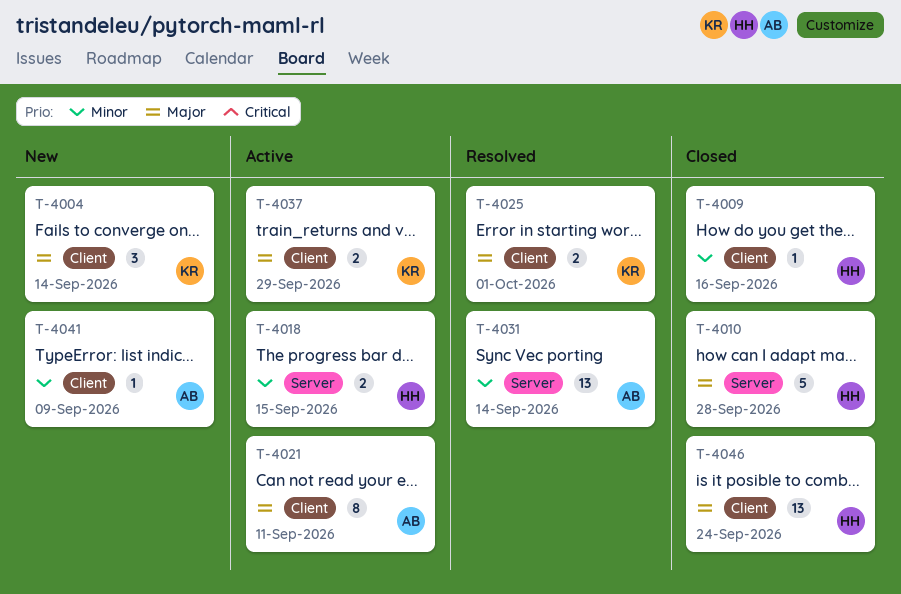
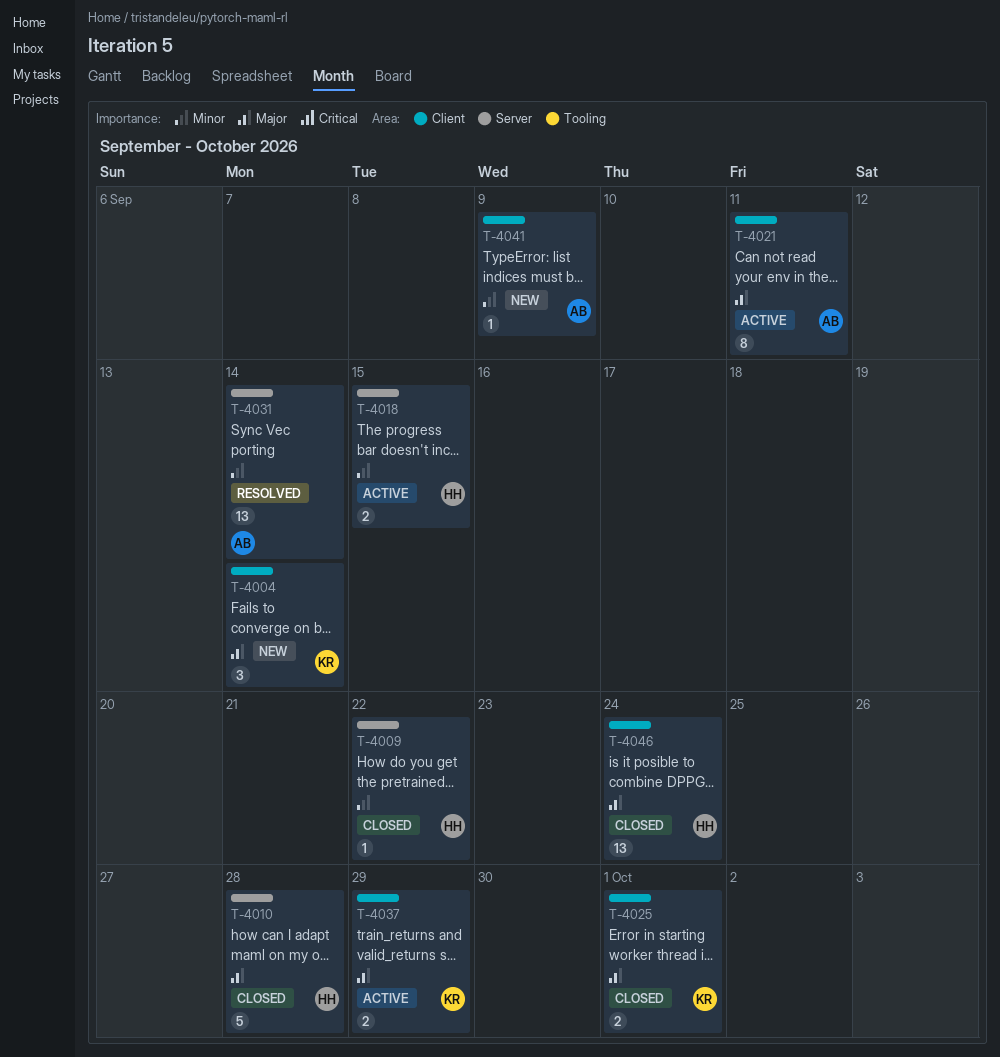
T-4009, label: Client -> Server
T-4009, due: Sep 16 -> Sep 22
T-4025, status: Resolved -> Closed

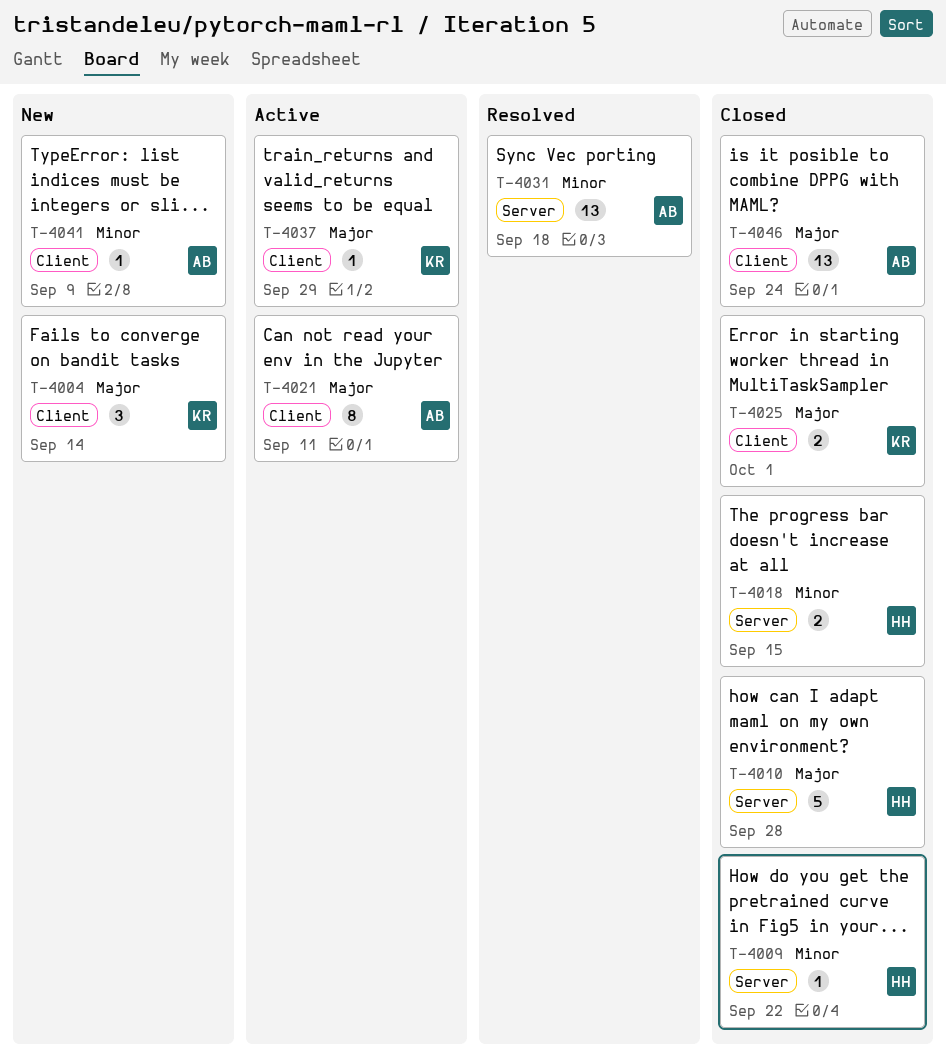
T-4018, status: Active -> Closed
T-4031, due: Sep 14 -> Sep 18
T-4037, estimate: 2 -> 1
T-4046, owner: HH -> AB

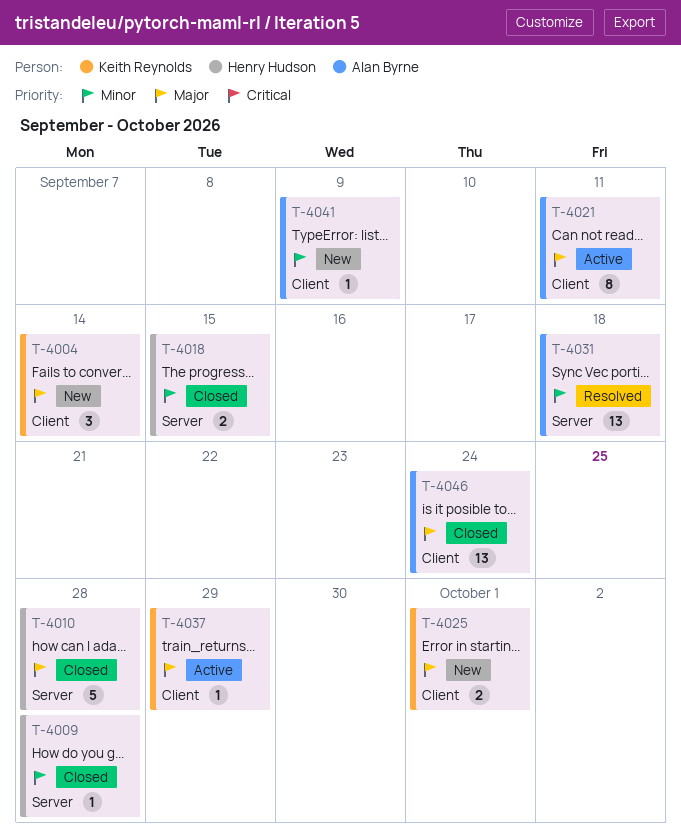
T-4009, due: Sep 22 -> Sep 28
T-4025, status: Closed -> New

